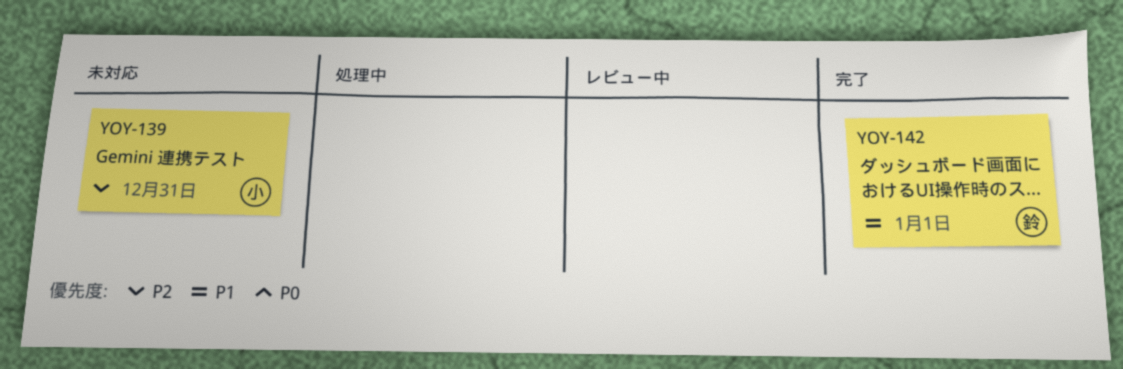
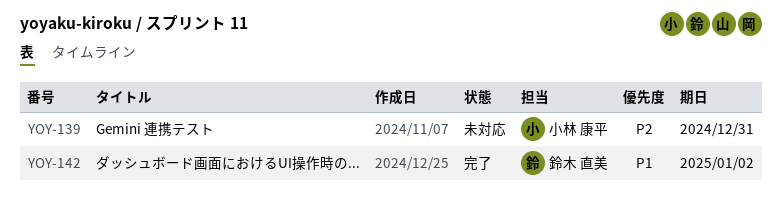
YOY-142, due: Jan 1 -> Jan 2

